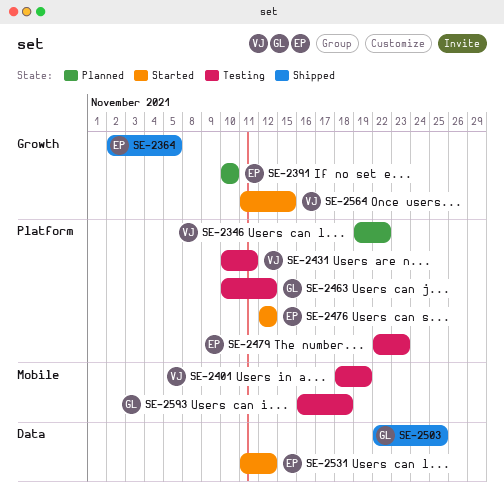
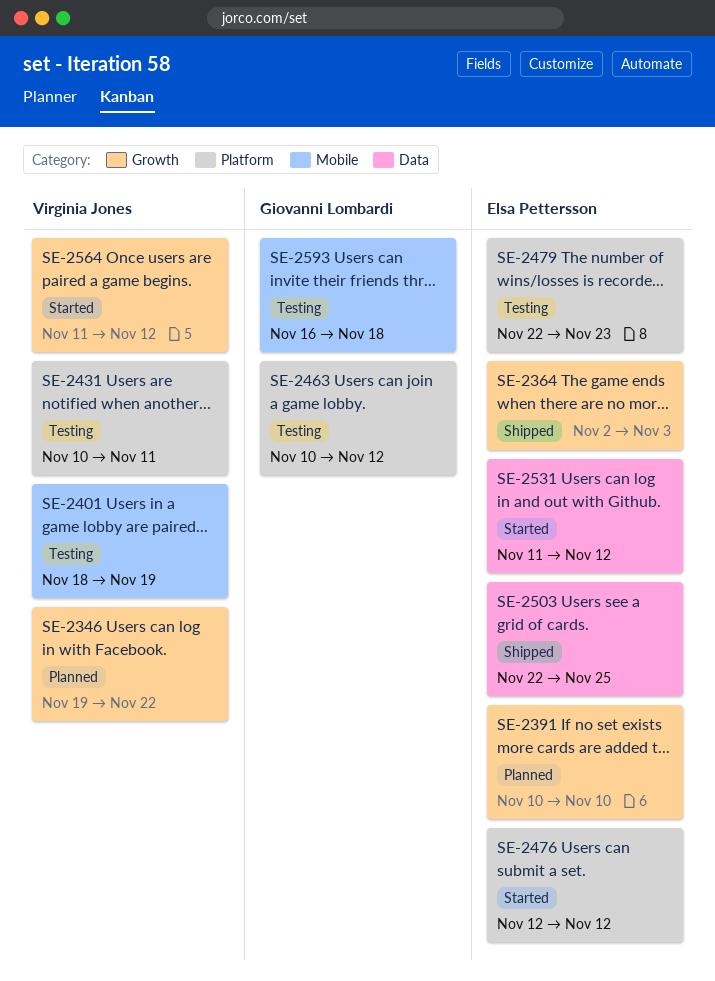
SE-2346, label: Platform -> Growth
SE-2364, due: Nov 5 -> Nov 3
SE-2503, owner: Giovanni Lombardi -> Elsa Pettersson
SE-2564, due: Nov 15 -> Nov 12

